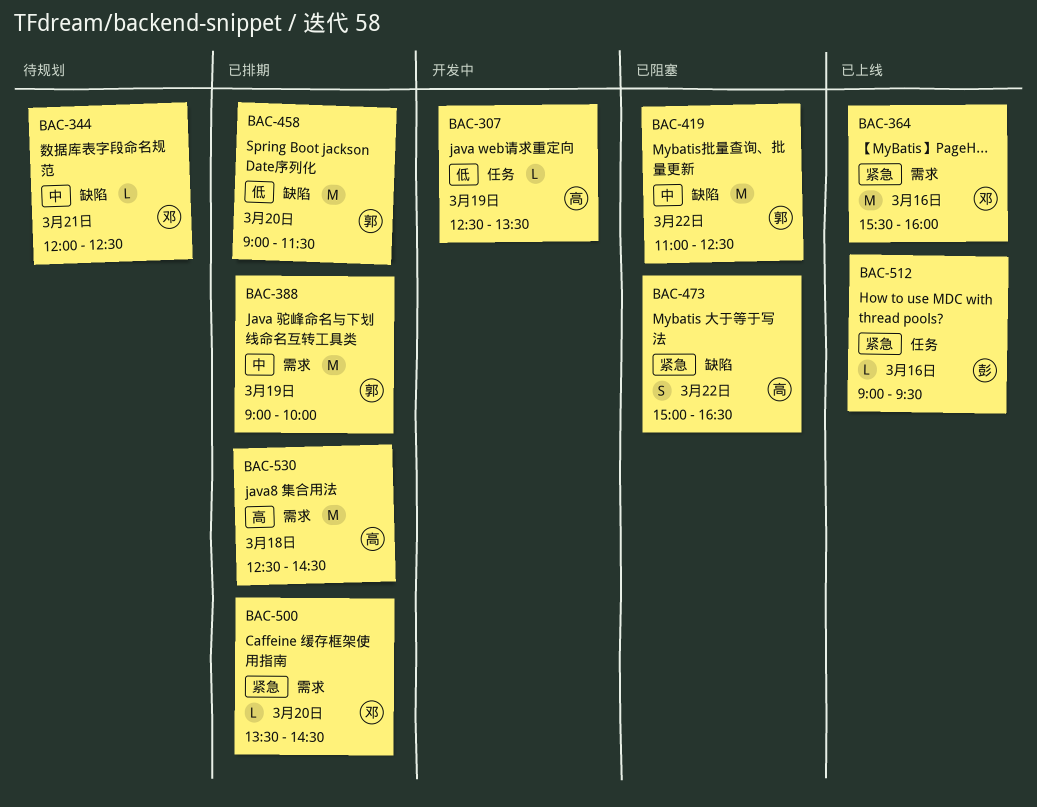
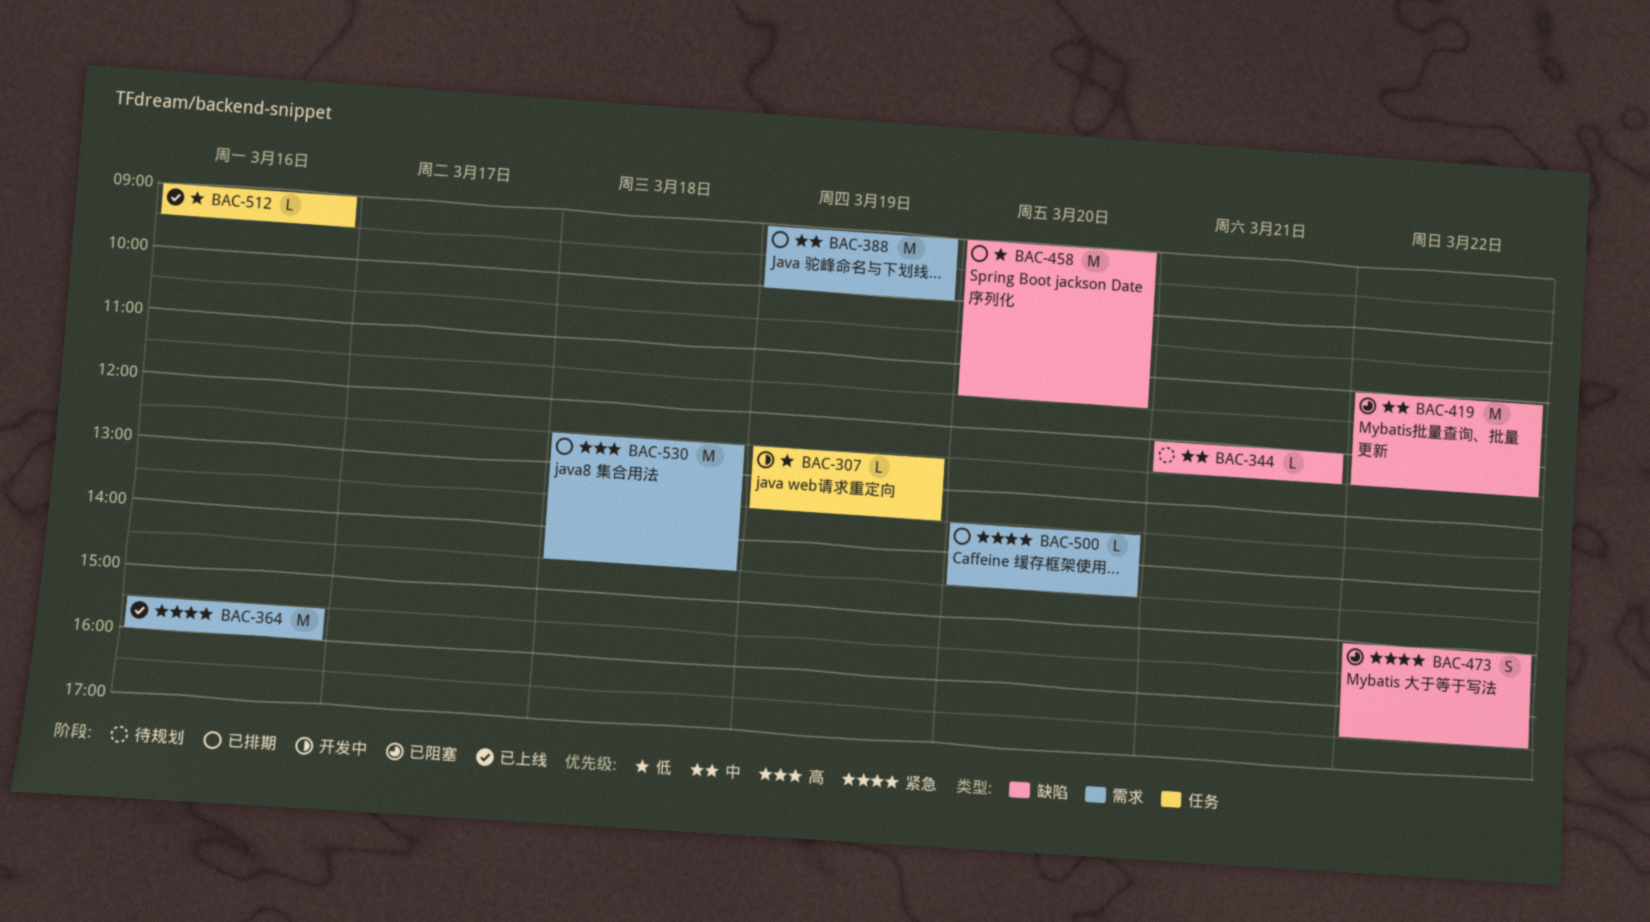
BAC-512, priority: 紧急 -> 低

